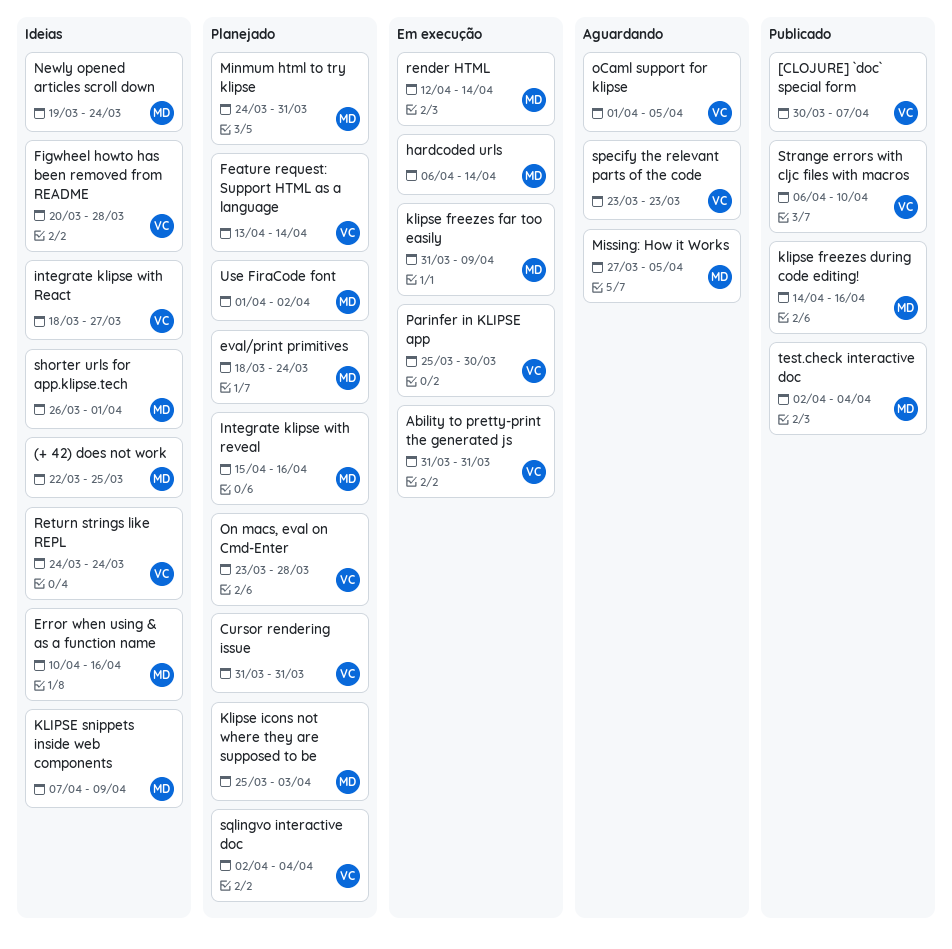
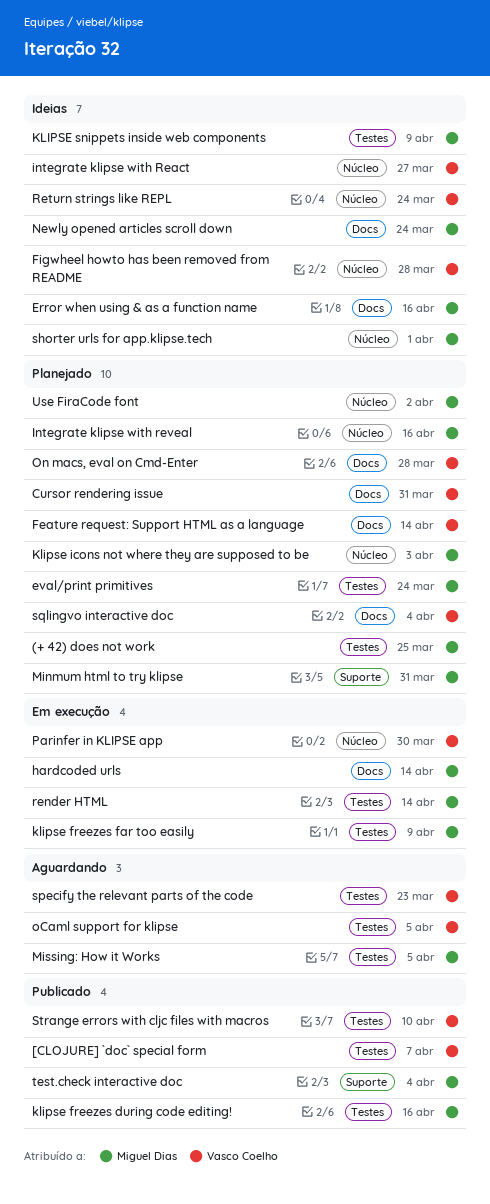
(+ 42) does not work, status: Ideias -> Planejado
Ability to pretty-print the generated js: present -> none

